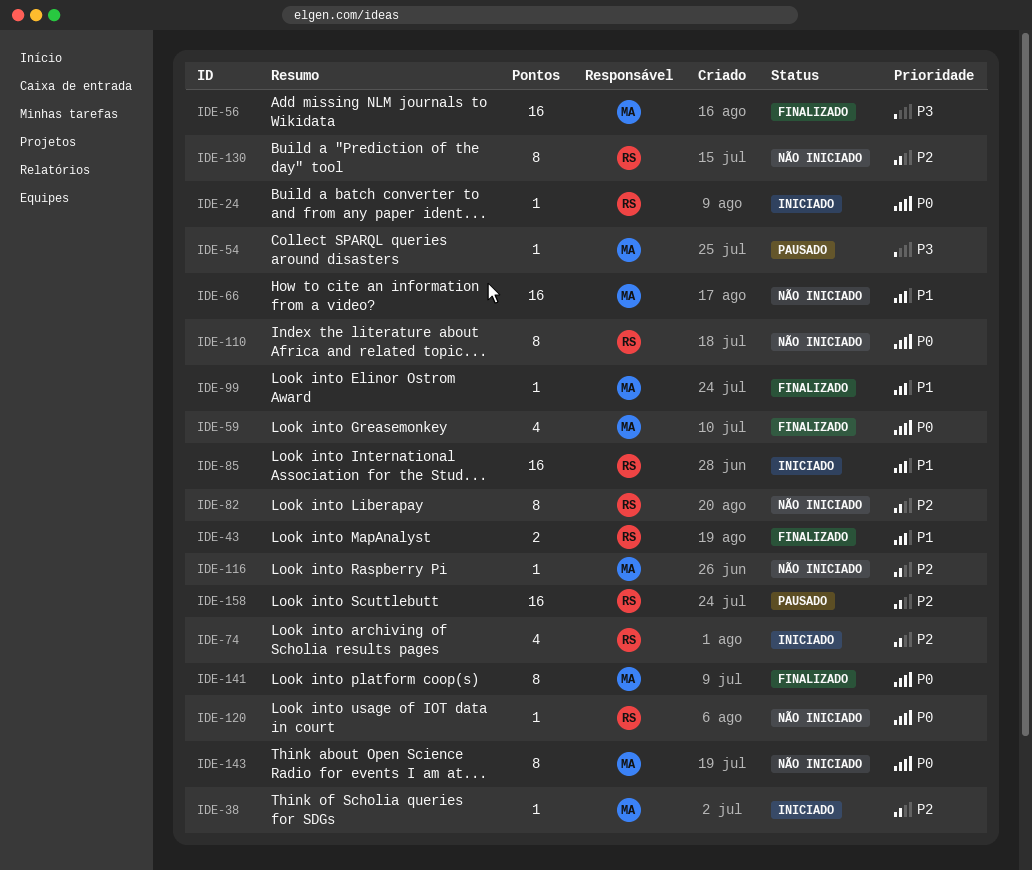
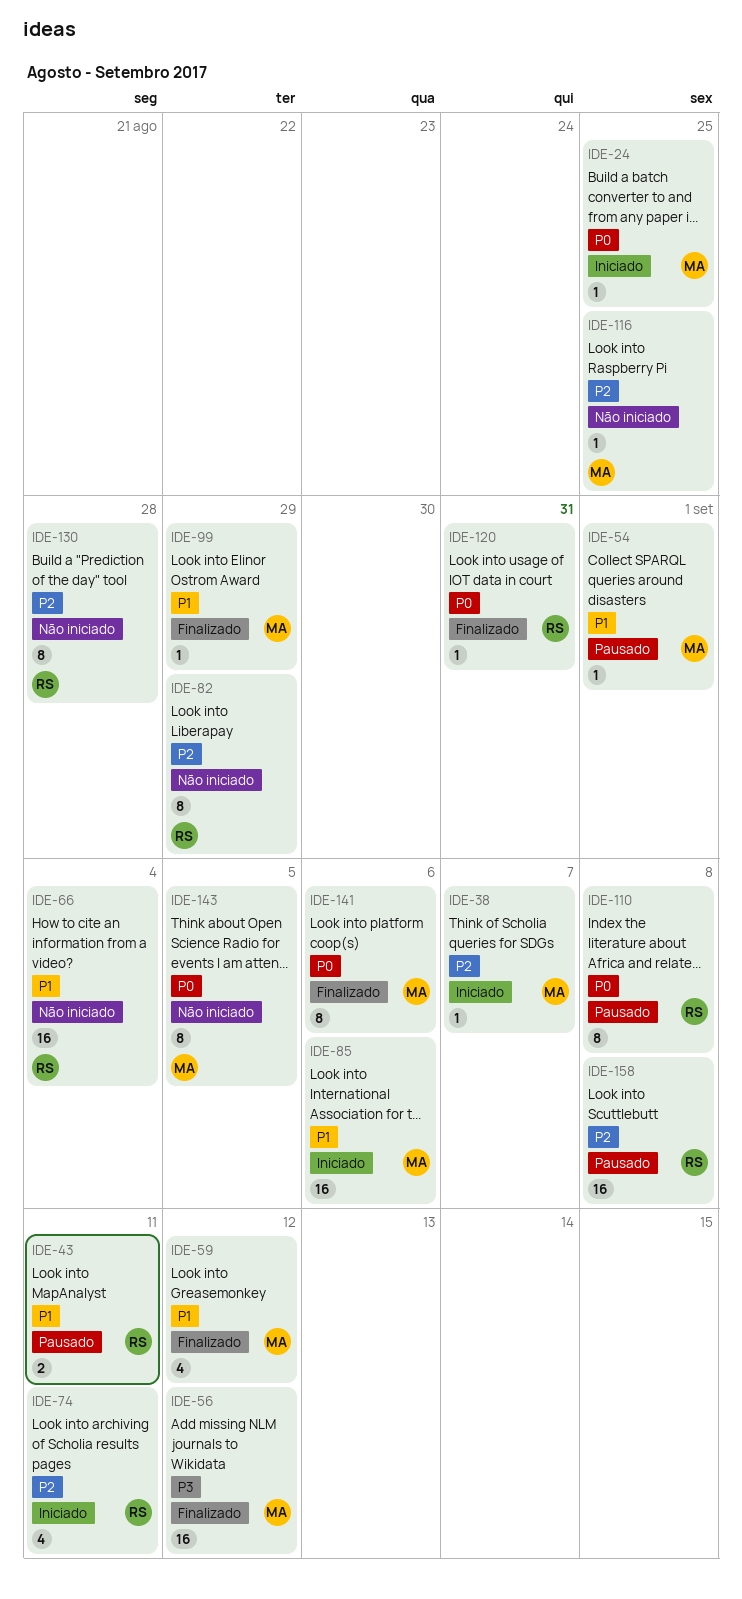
IDE-24, owner: RS -> MA
IDE-43, status: Finalizado -> Pausado
IDE-54, priority: P3 -> P1
IDE-59, priority: P0 -> P1
IDE-66, owner: MA -> RS
IDE-85, owner: RS -> MA
IDE-110, status: Não iniciado -> Pausado
IDE-120, status: Não iniciado -> Finalizado

